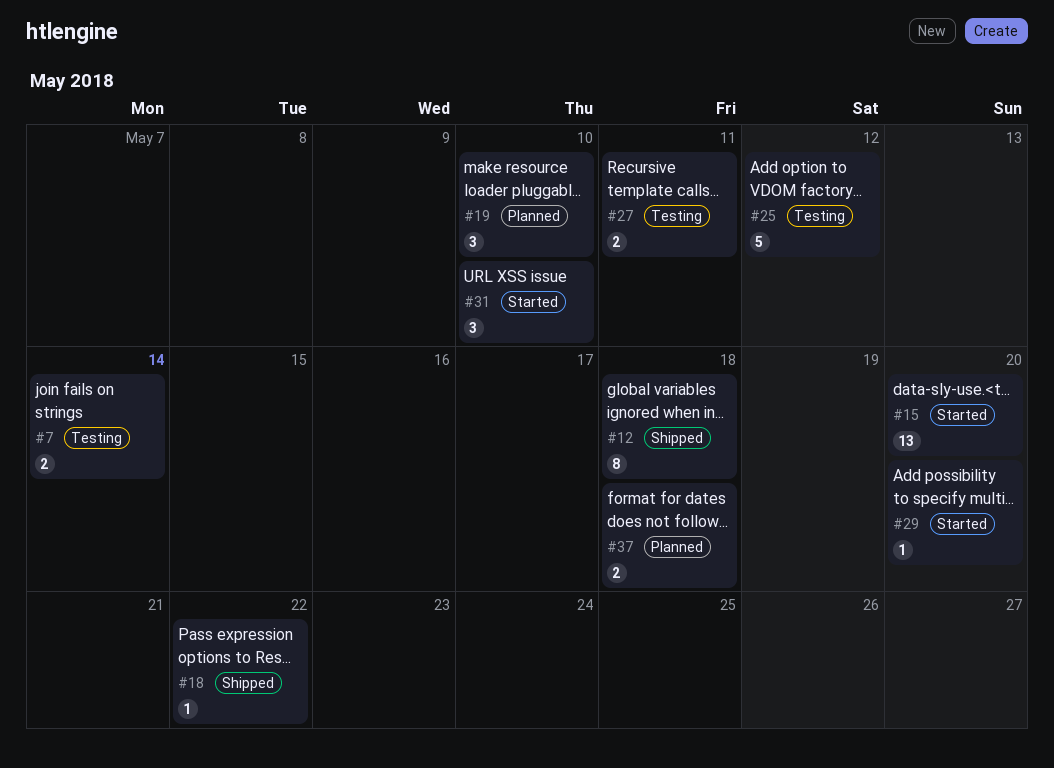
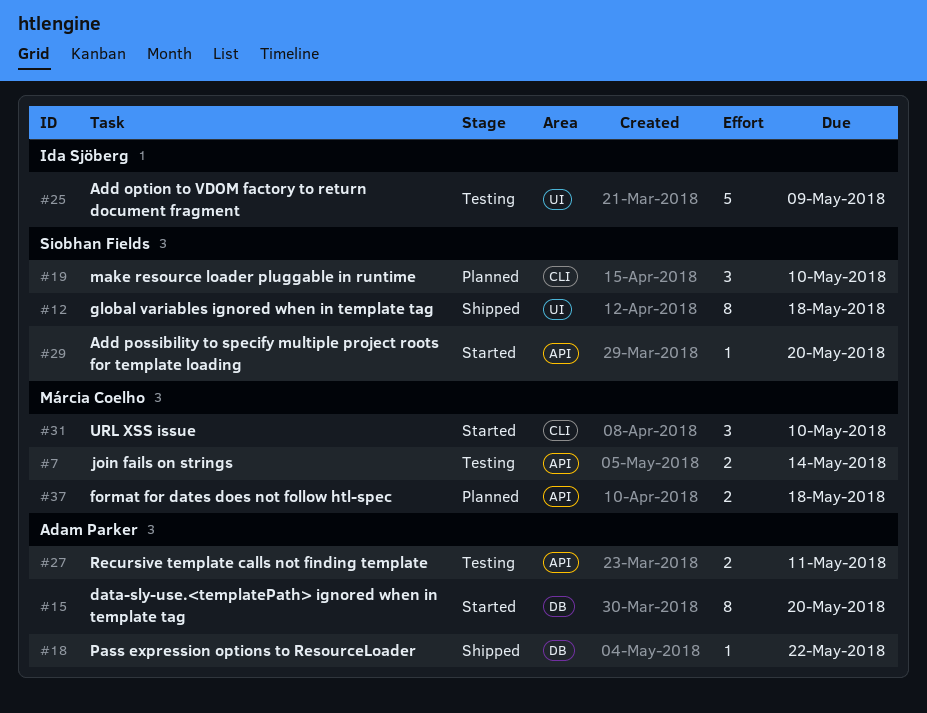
#15, estimate: 13 -> 8
#25, due: May 12 -> May 9

